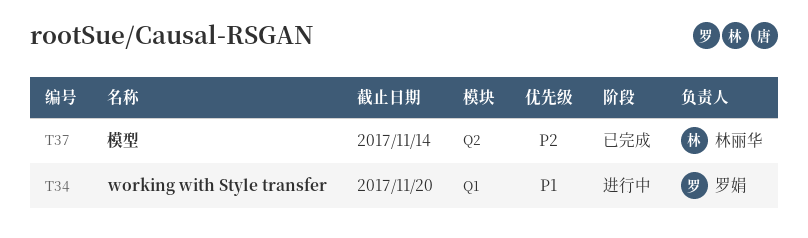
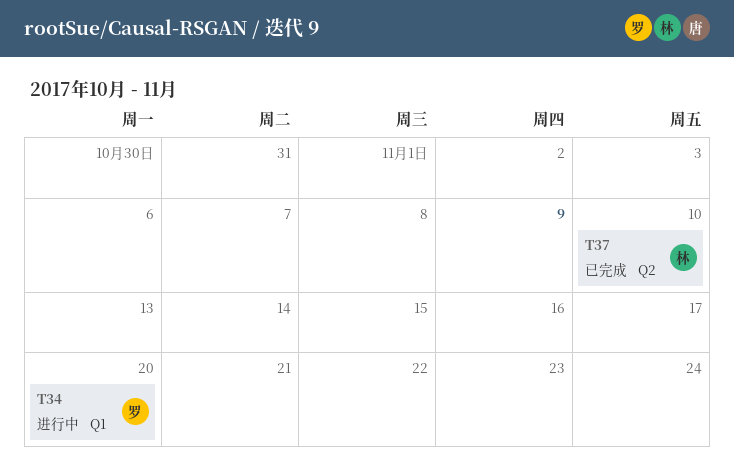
T37, due: Nov 14 -> Nov 10

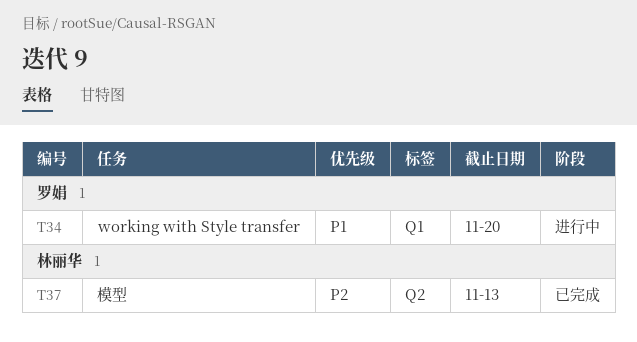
T37, due: Nov 10 -> Nov 13

